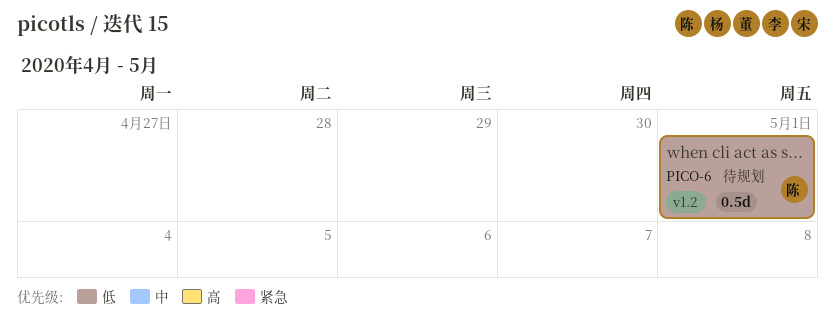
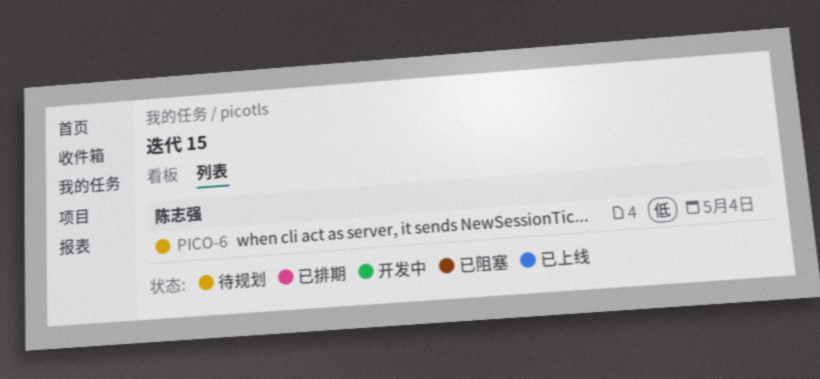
PICO-6, due: May 1 -> May 4

